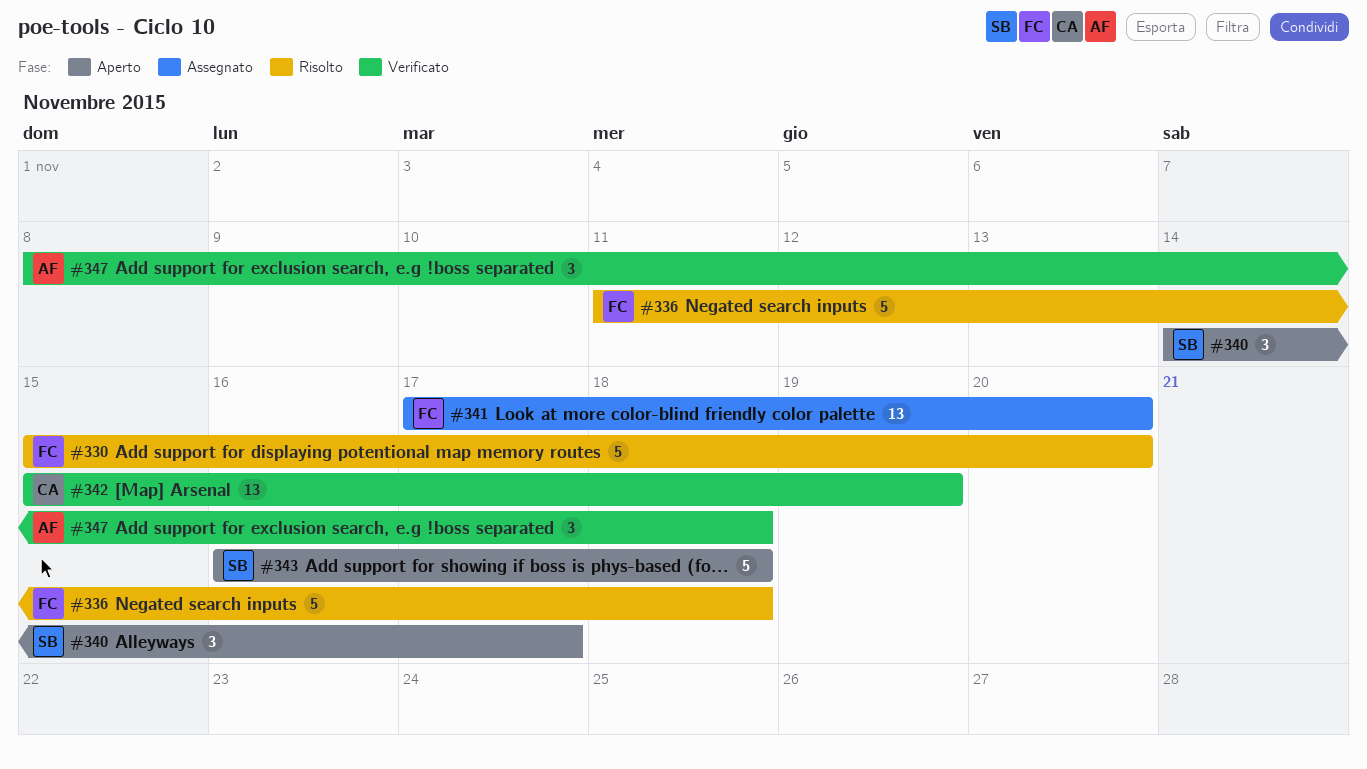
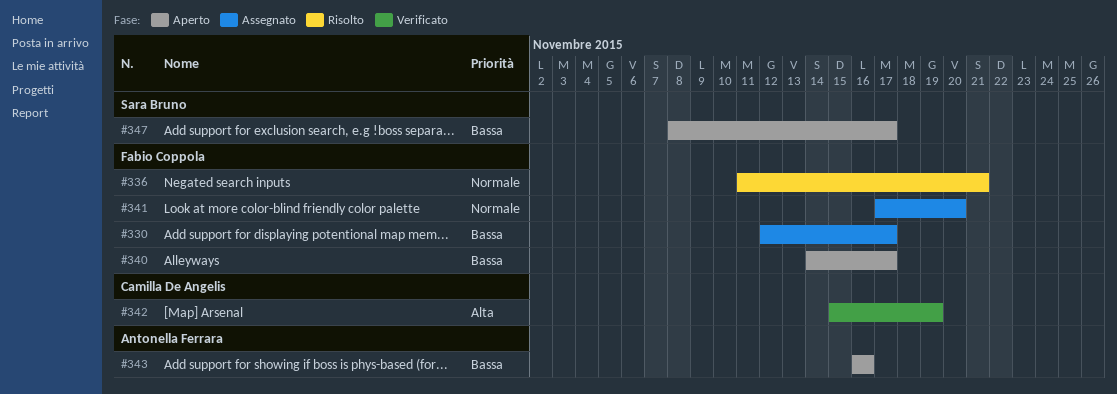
#330, status: Risolto -> Assegnato
#330, start: Nov 15 -> Nov 12
#330, due: Nov 20 -> Nov 17
#336, due: Nov 18 -> Nov 21
#340, owner: Sara Bruno -> Fabio Coppola
#343, owner: Sara Bruno -> Antonella Ferrara
#343, due: Nov 18 -> Nov 16
#347, status: Verificato -> Aperto
#347, owner: Antonella Ferrara -> Sara Bruno
#347, due: Nov 18 -> Nov 17

